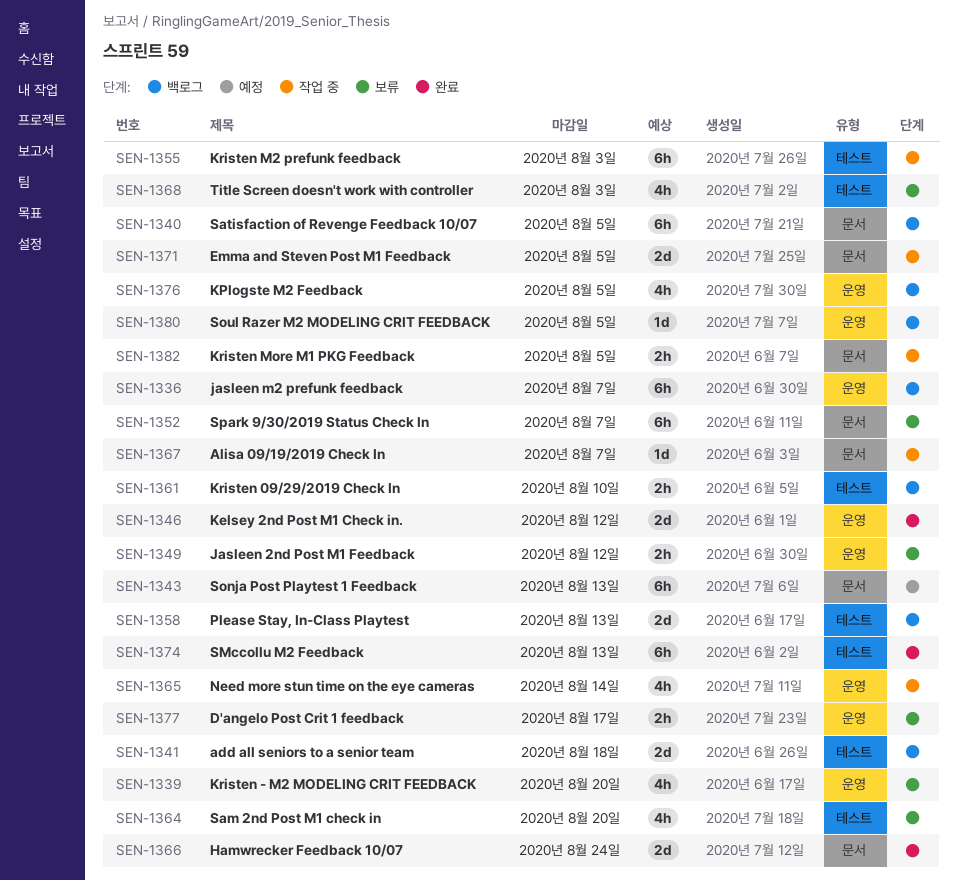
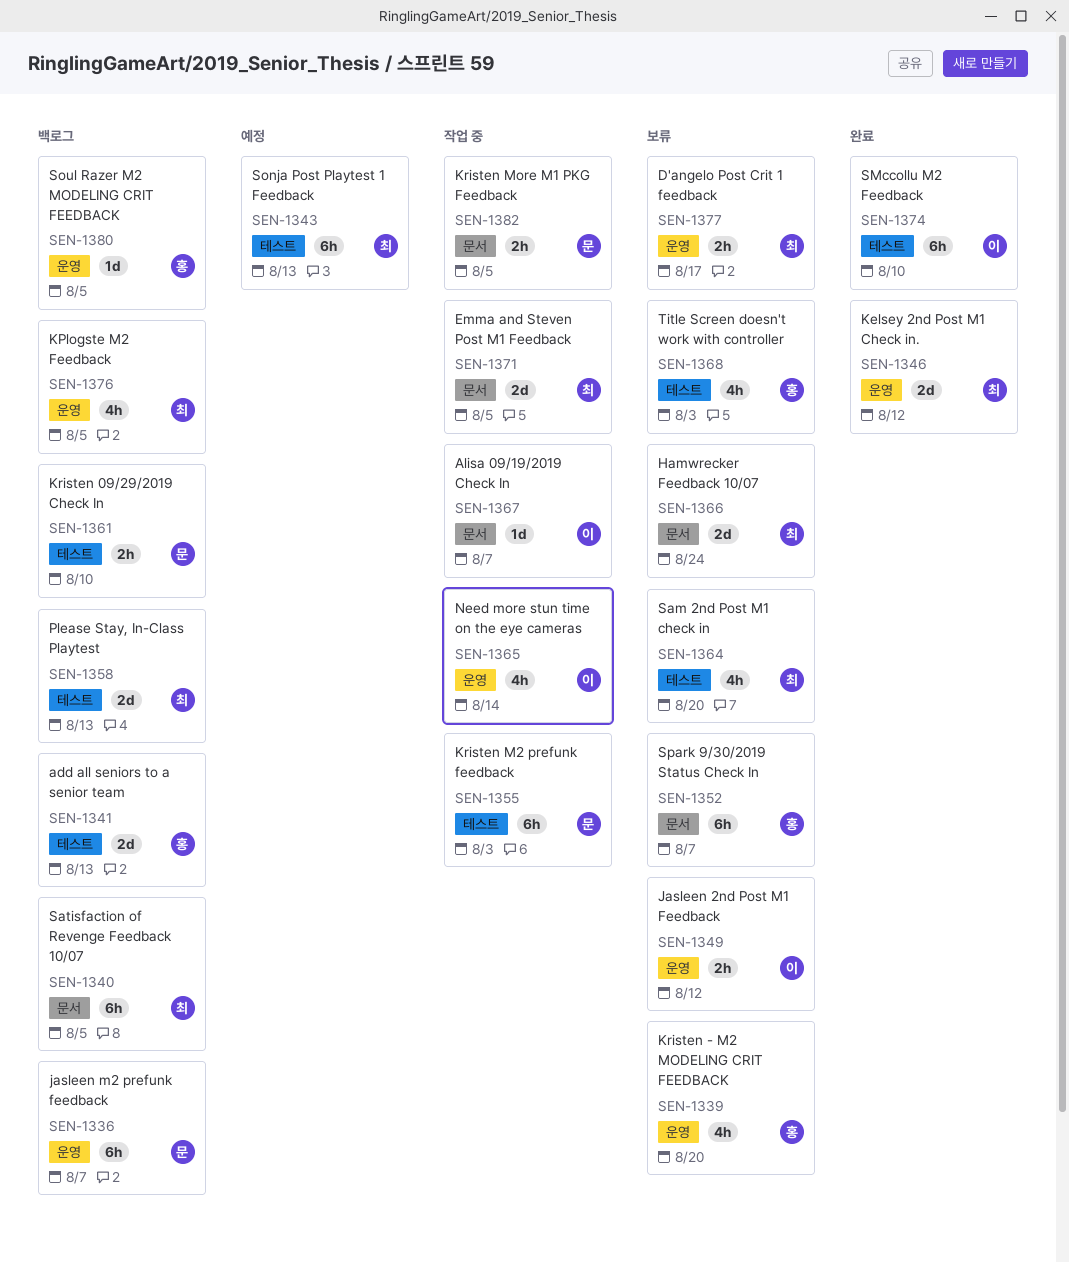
SEN-1341, due: Aug 18 -> Aug 13
SEN-1343, label: 문서 -> 테스트
SEN-1366, status: 완료 -> 보류
SEN-1374, due: Aug 13 -> Aug 10

